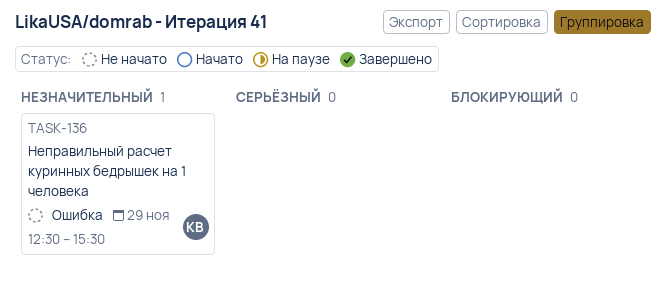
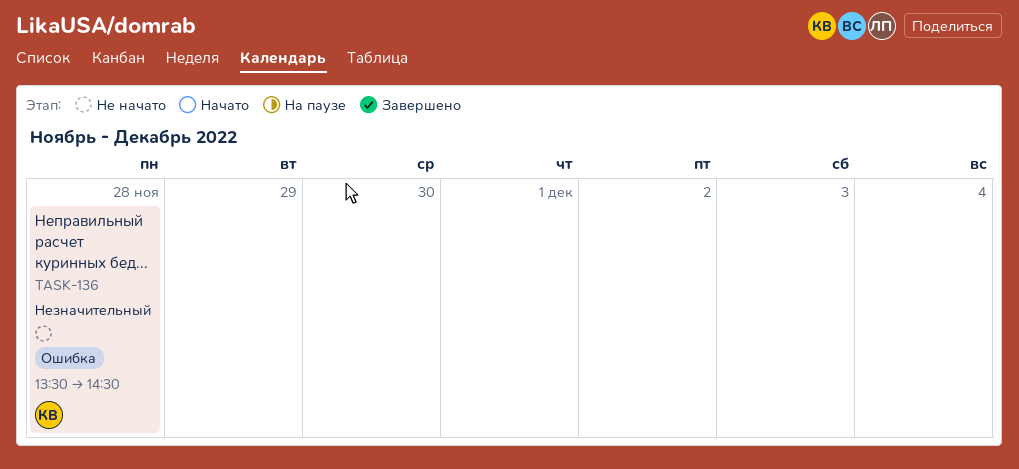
TASK-136, day: Nov 29 -> Nov 28
TASK-136, begins: 12:30 -> 13:30
TASK-136, ends: 15:30 -> 14:30

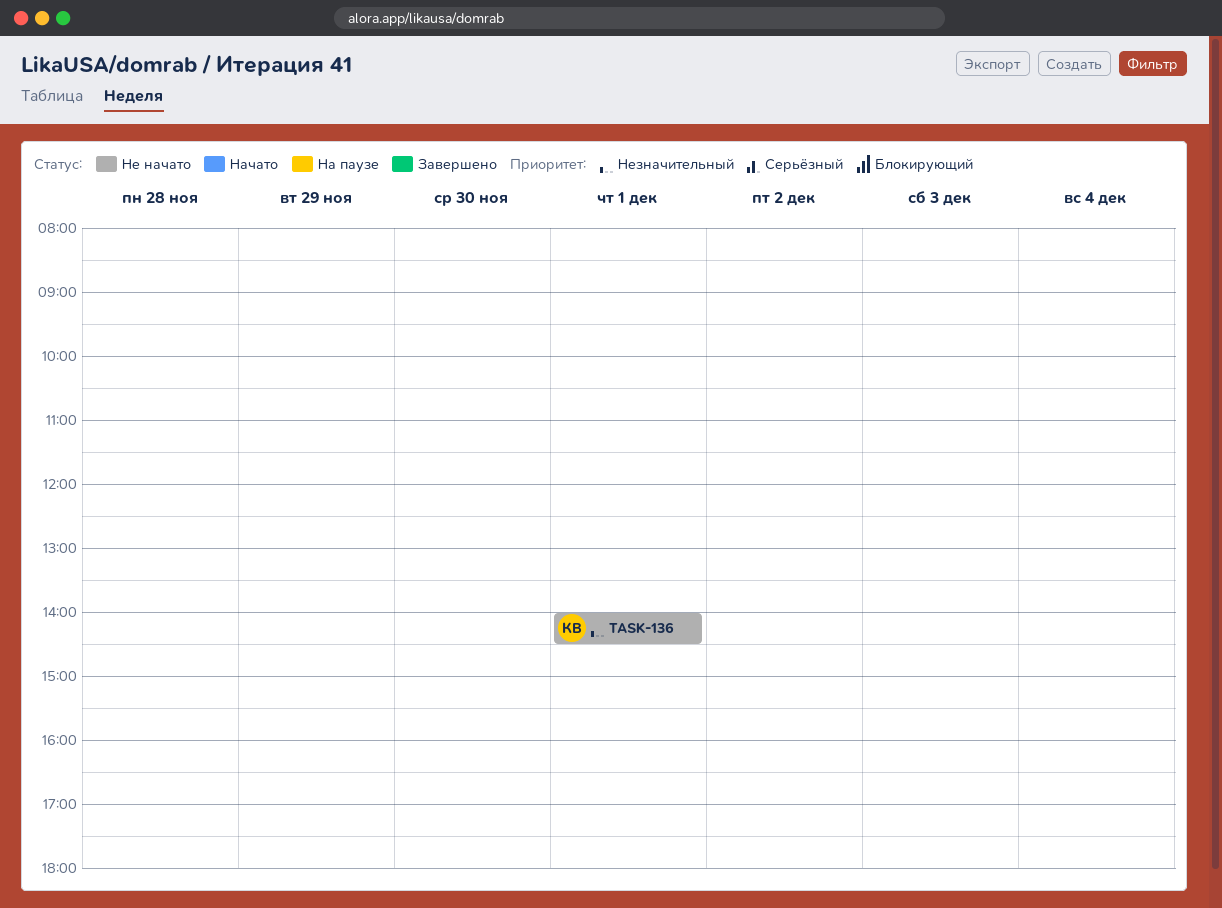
TASK-136, day: Nov 28 -> Dec 1
TASK-136, begins: 13:30 -> 14:00

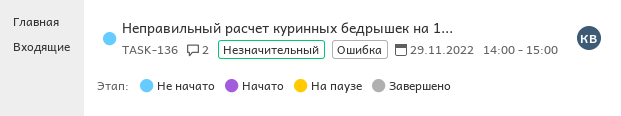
TASK-136, day: Dec 1 -> Nov 29
TASK-136, ends: 14:30 -> 15:00

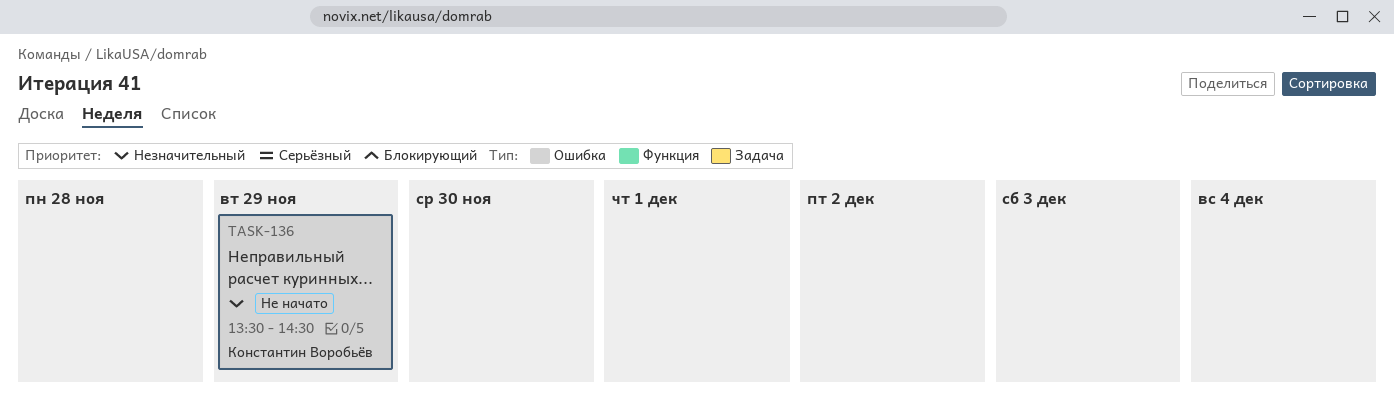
TASK-136, begins: 14:00 -> 13:30
TASK-136, ends: 15:00 -> 14:30

